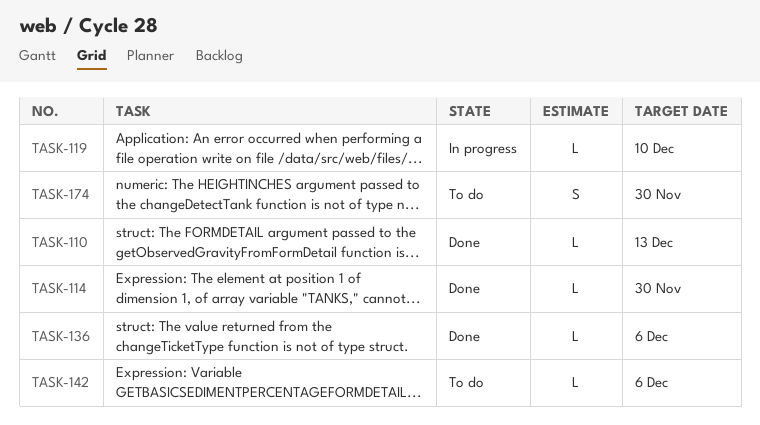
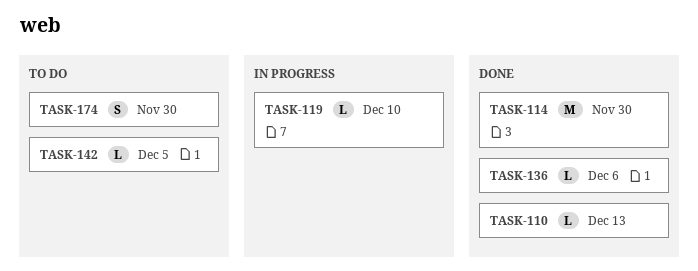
TASK-114, estimate: L -> M
TASK-142, due: Dec 6 -> Dec 5

